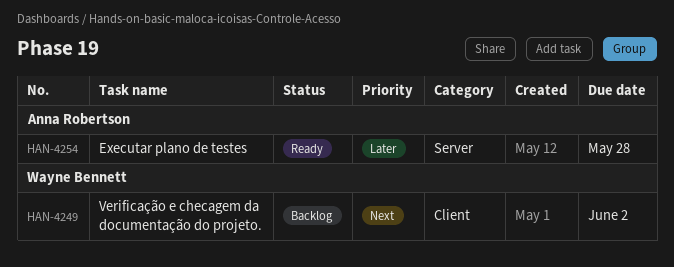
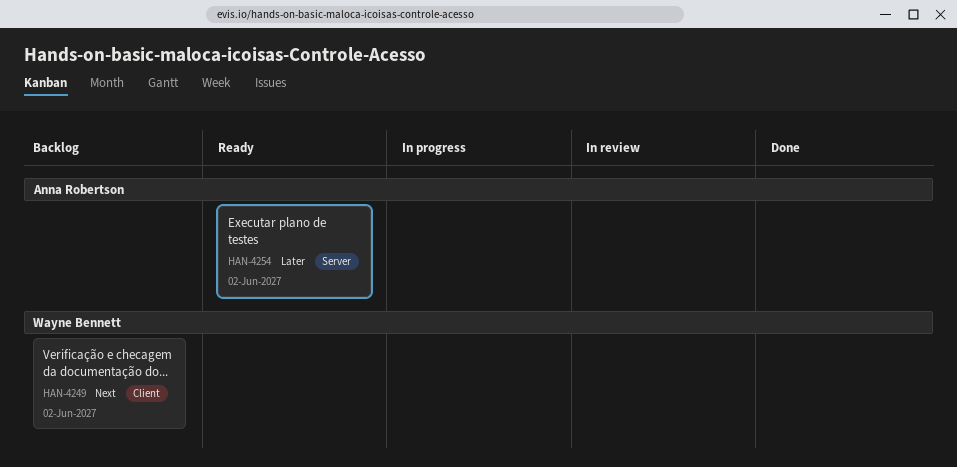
HAN-4254, due: May 28 -> Jun 2

